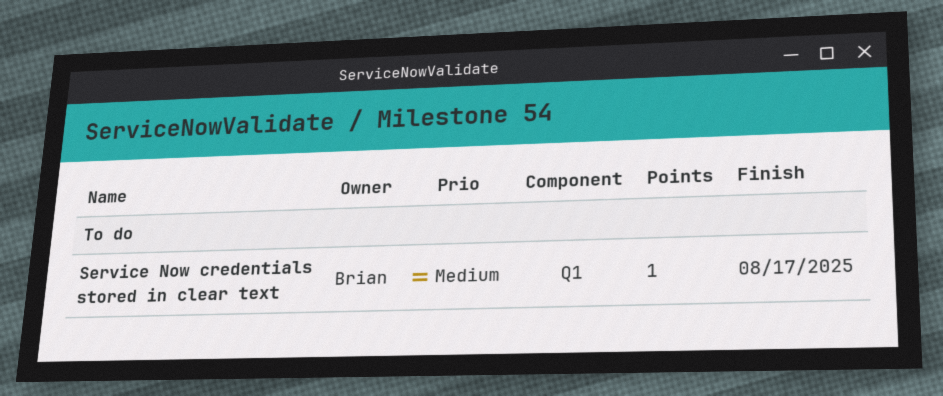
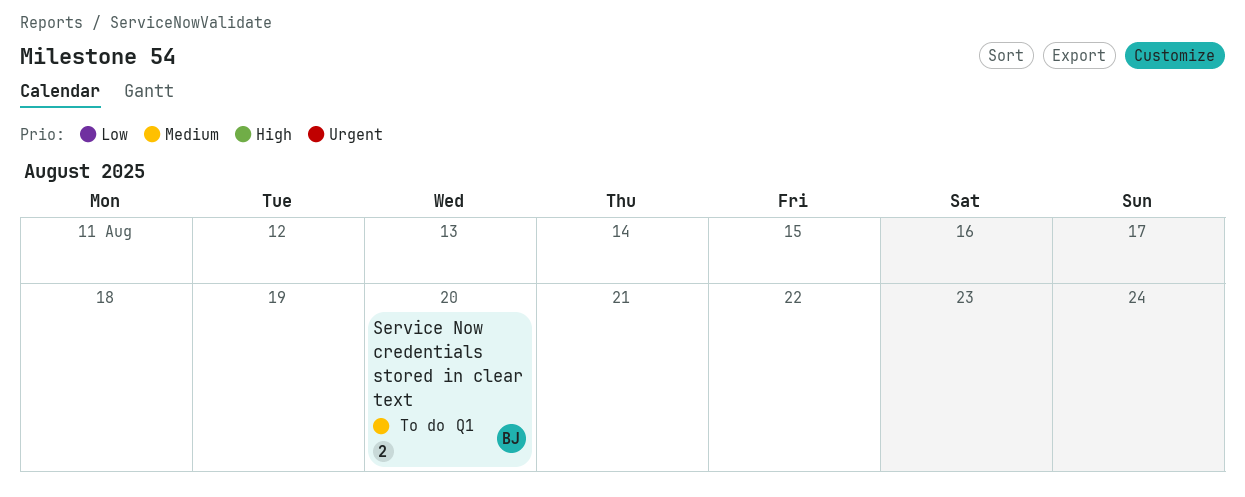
Service Now credentials stored in clear text, estimate: 1 -> 2
Service Now credentials stored in clear text, due: Aug 17 -> Aug 20

